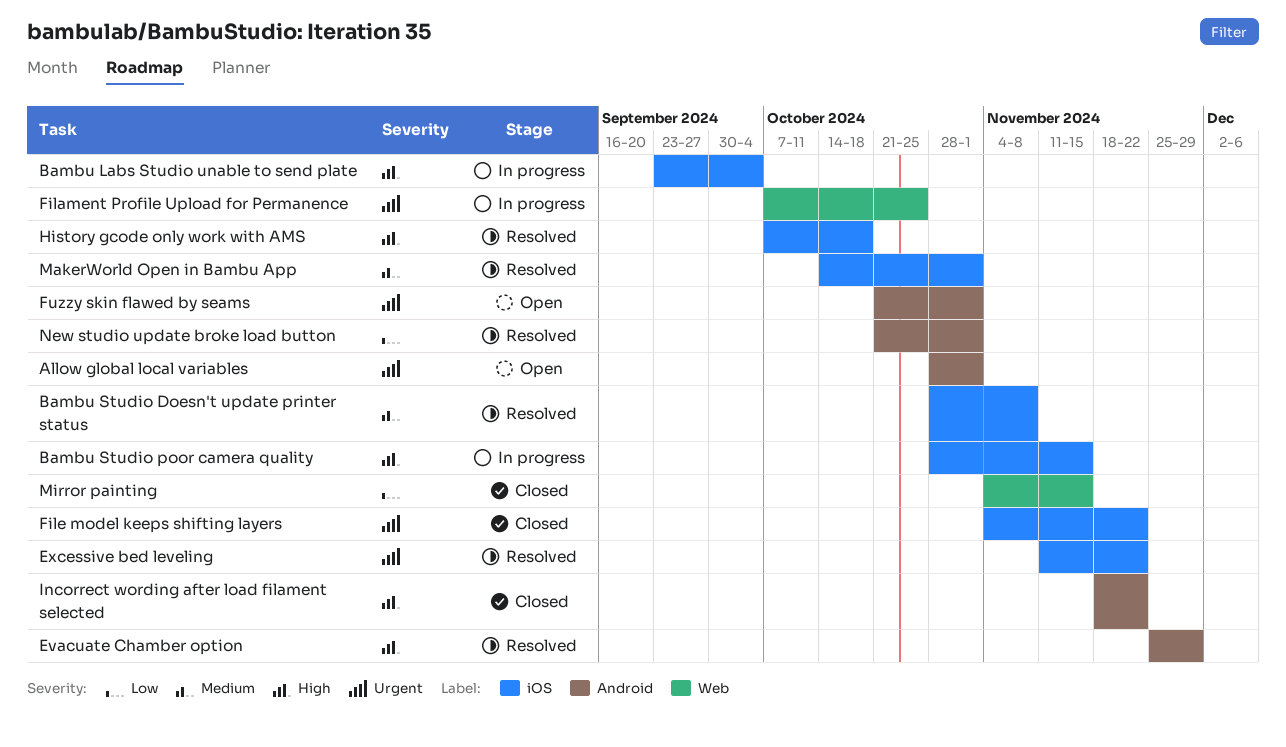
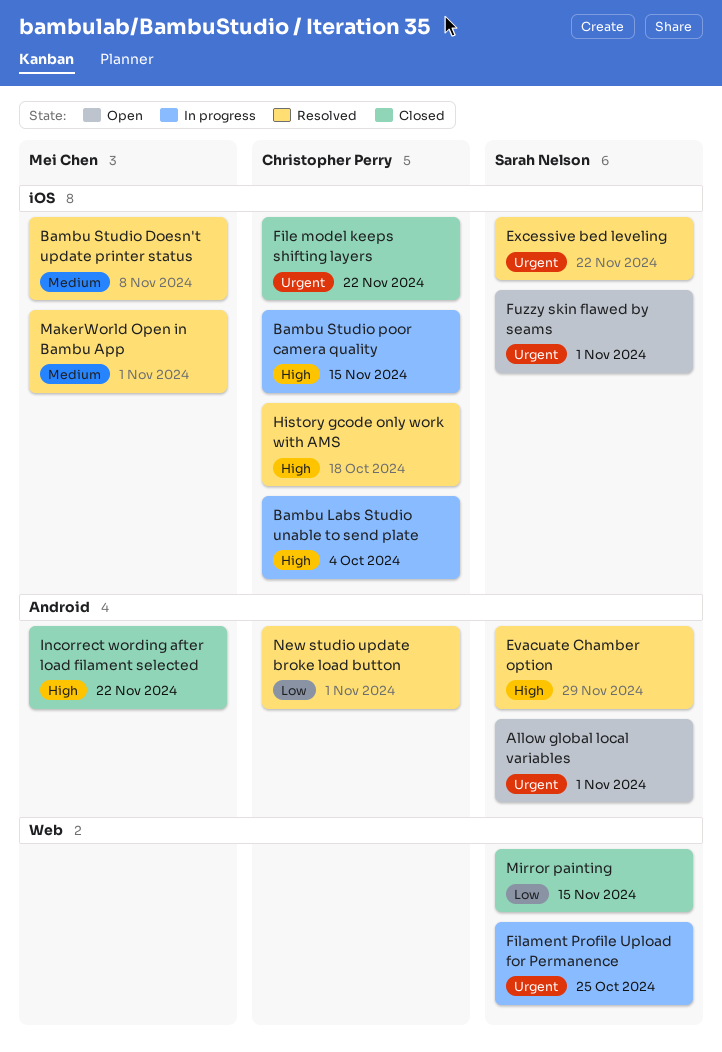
Fuzzy skin flawed by seams, label: Android -> iOS

